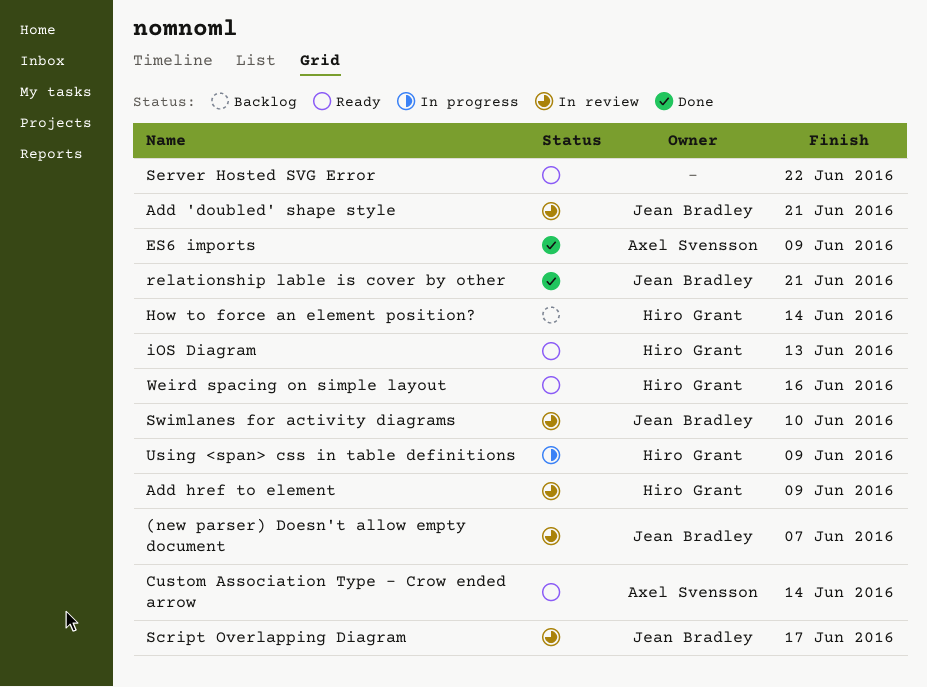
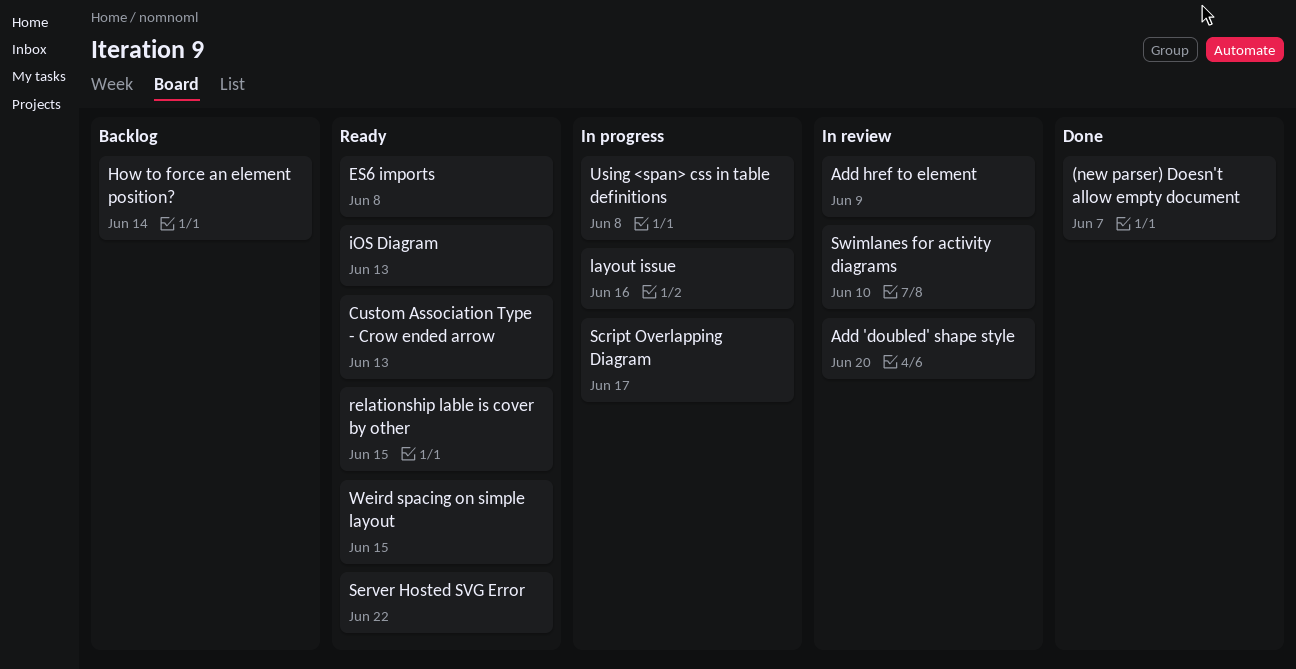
(new parser) Doesn't allow empty document, status: In review -> Done
Add 'doubled' shape style, due: Jun 21 -> Jun 20
Custom Association Type - Crow ended arrow, due: Jun 14 -> Jun 13
ES6 imports, status: Done -> Ready
ES6 imports, due: Jun 9 -> Jun 8
layout issue: none -> present
relationship lable is cover by other, status: Done -> Ready
relationship lable is cover by other, due: Jun 21 -> Jun 15
Script Overlapping Diagram, status: In review -> In progress
Using <span> css in table definitions, due: Jun 9 -> Jun 8
Weird spacing on simple layout, due: Jun 16 -> Jun 15

